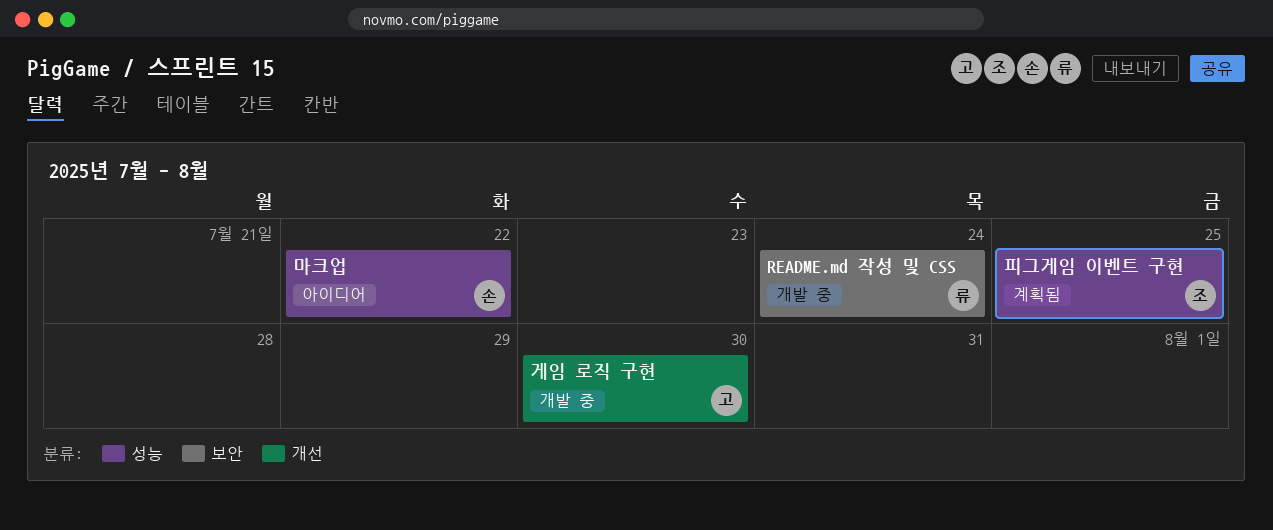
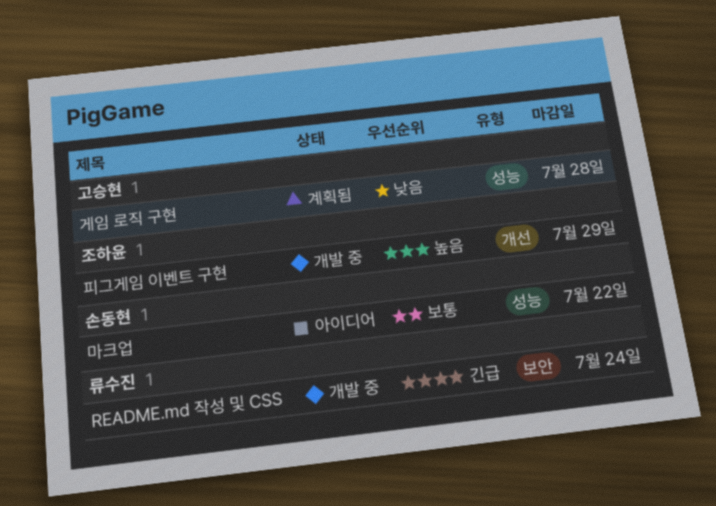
게임 로직 구현, status: 개발 중 -> 계획됨
게임 로직 구현, label: 개선 -> 성능
게임 로직 구현, due: Jul 30 -> Jul 28
피그게임 이벤트 구현, status: 계획됨 -> 개발 중
피그게임 이벤트 구현, label: 성능 -> 개선
피그게임 이벤트 구현, due: Jul 25 -> Jul 29

